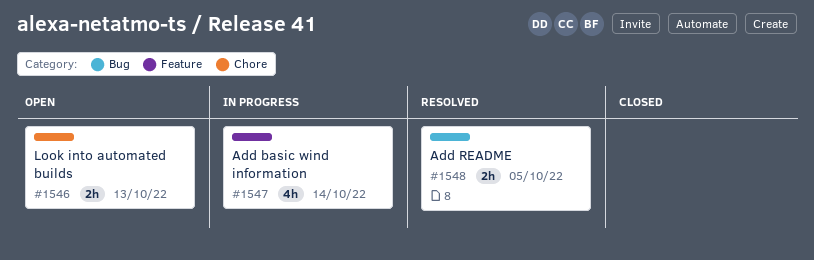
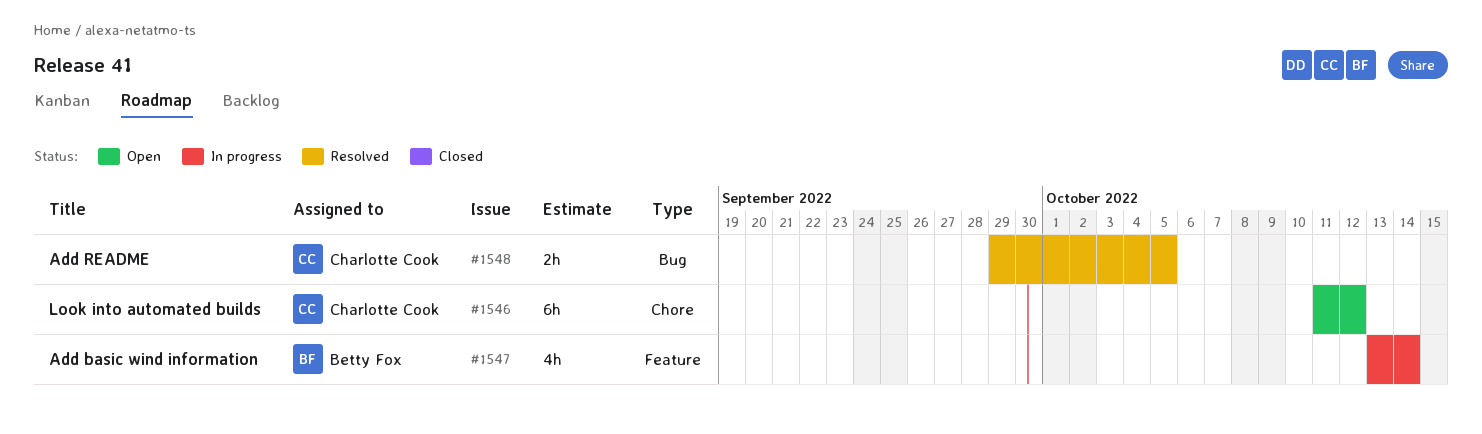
#1546, estimate: 2h -> 6h
#1546, due: Oct 13 -> Oct 12

